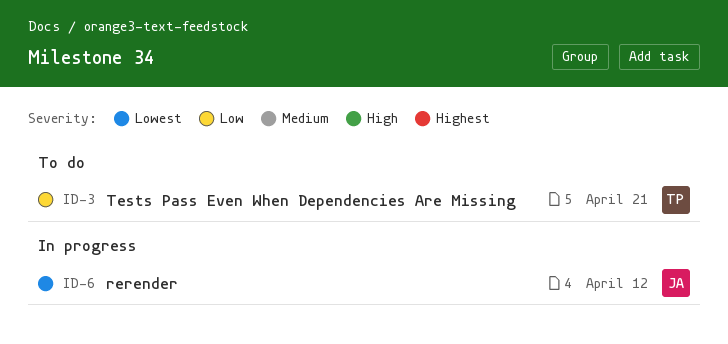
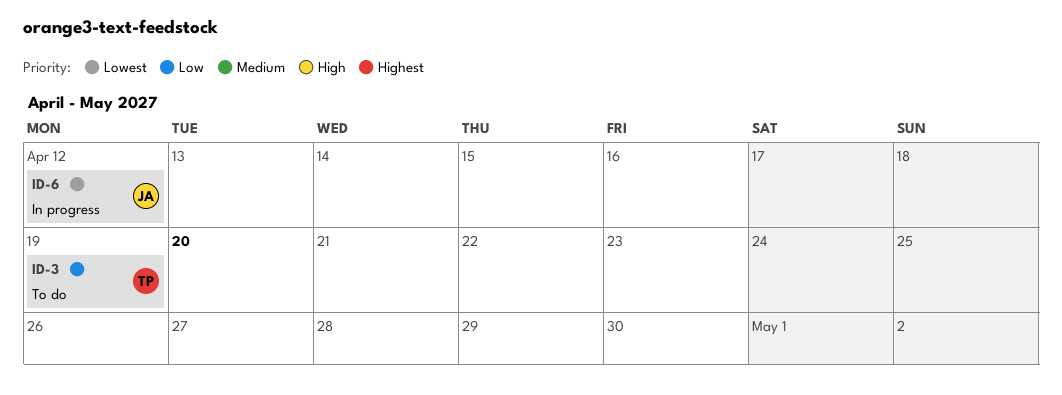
ID-3, due: Apr 21 -> Apr 19

